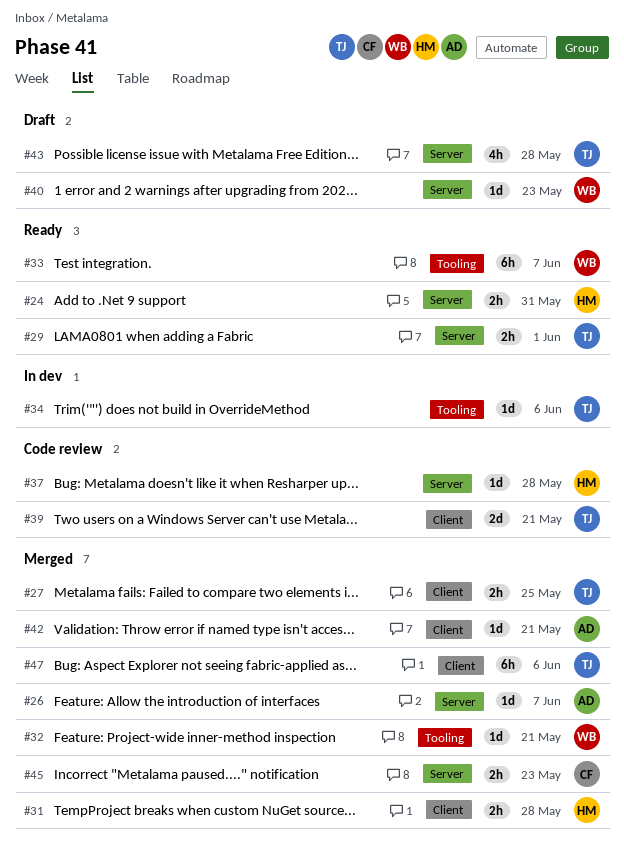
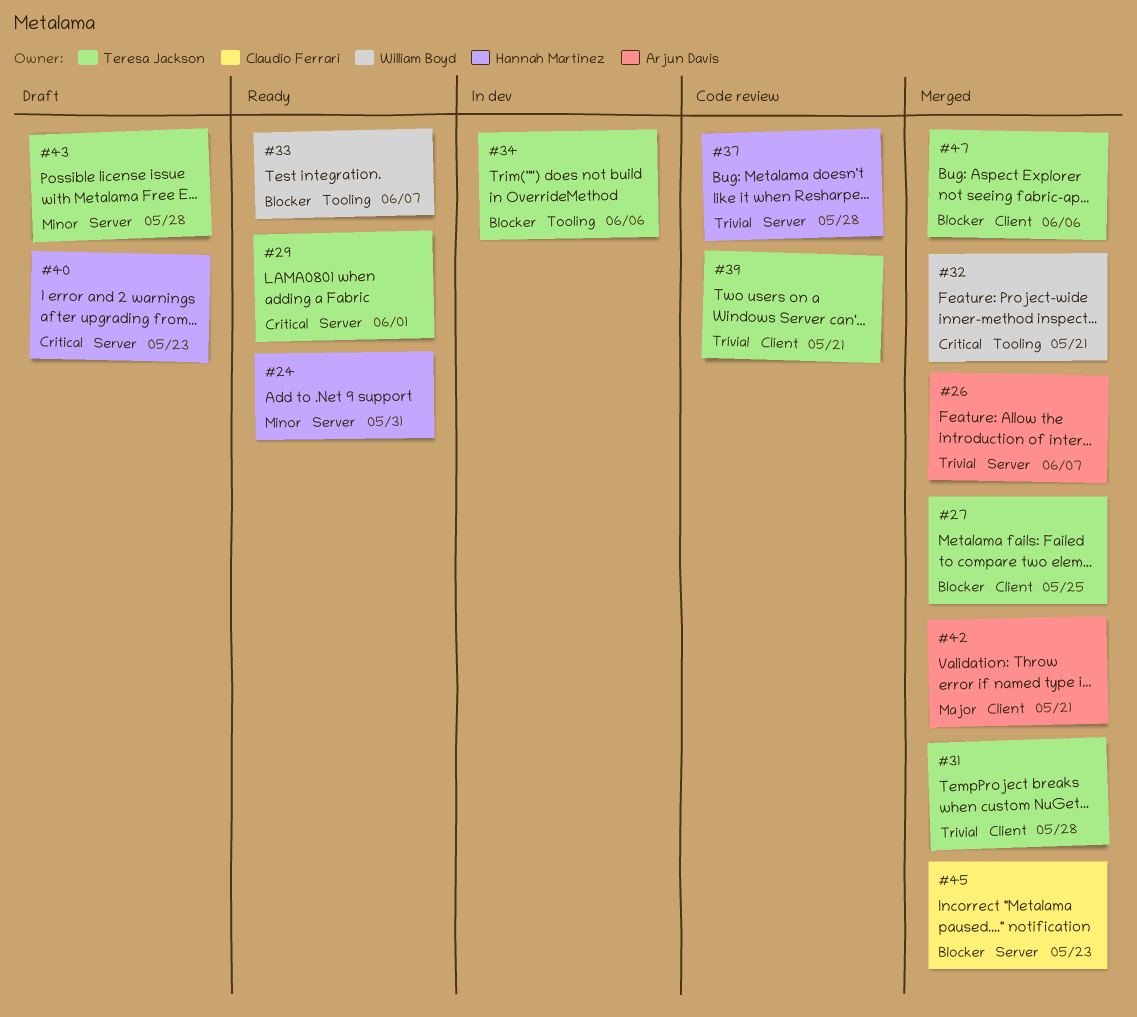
#31, owner: Hannah Martinez -> Teresa Jackson
#40, owner: William Boyd -> Hannah Martinez

